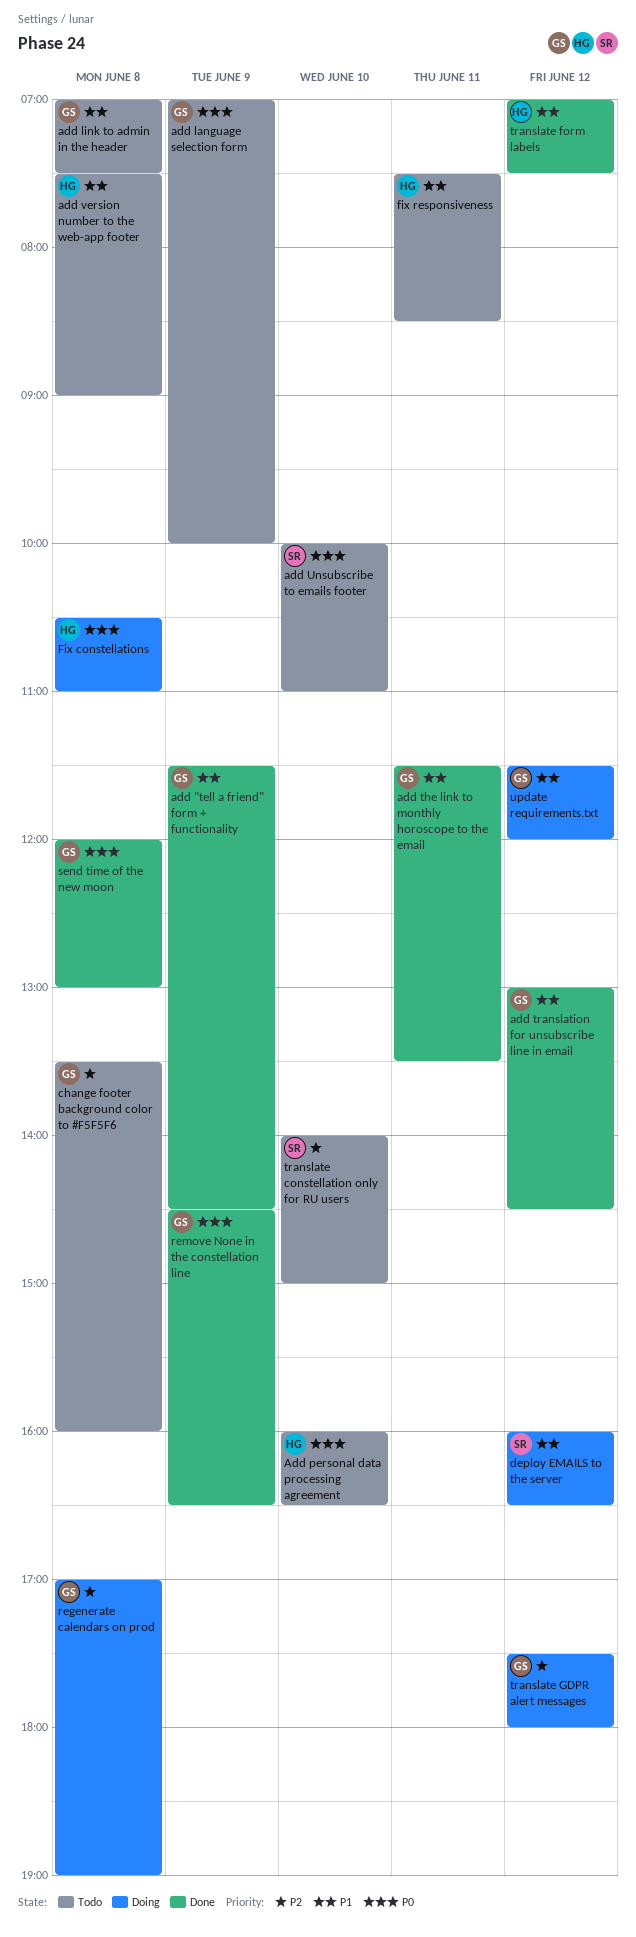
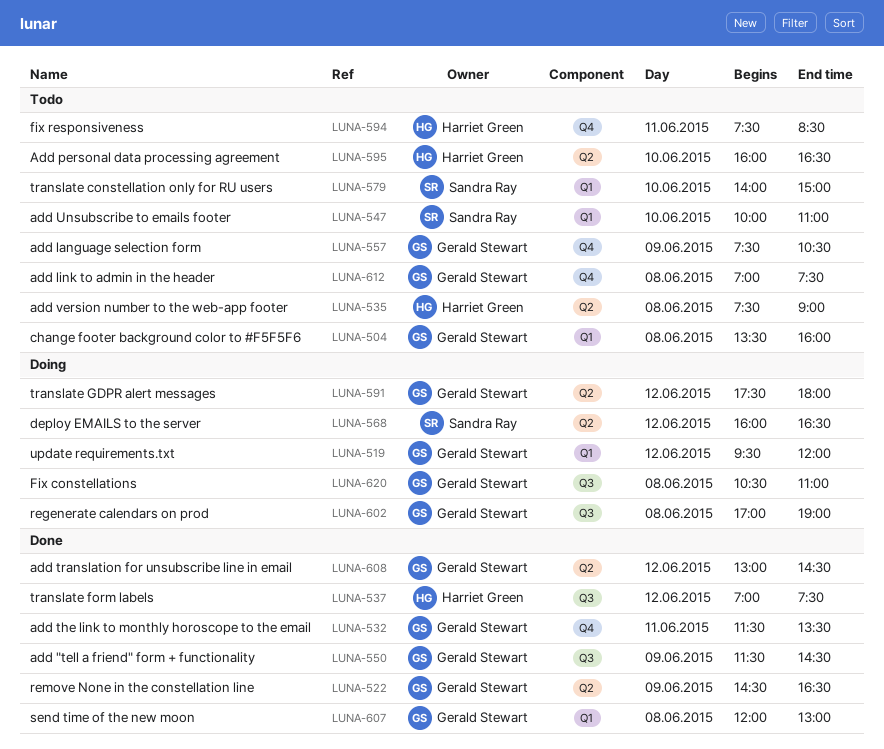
add language selection form, begins: 07:00 -> 07:30
add language selection form, ends: 10:00 -> 10:30
Fix constellations, owner: Harriet Green -> Gerald Stewart
update requirements.txt, begins: 11:30 -> 09:30

